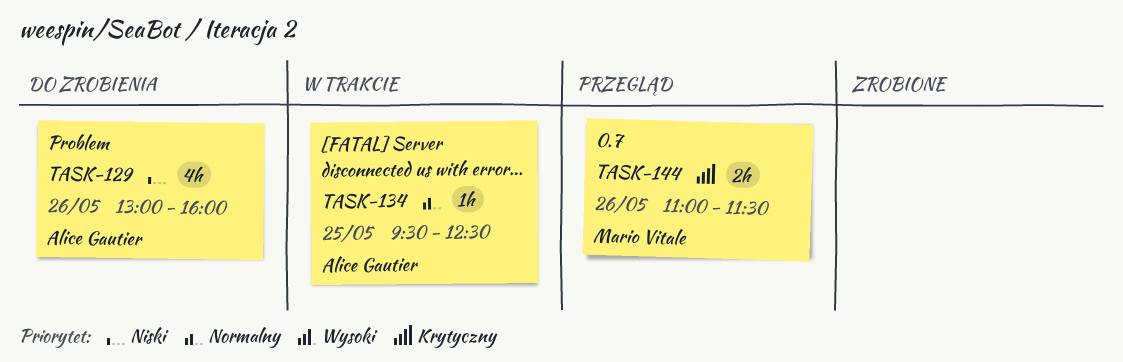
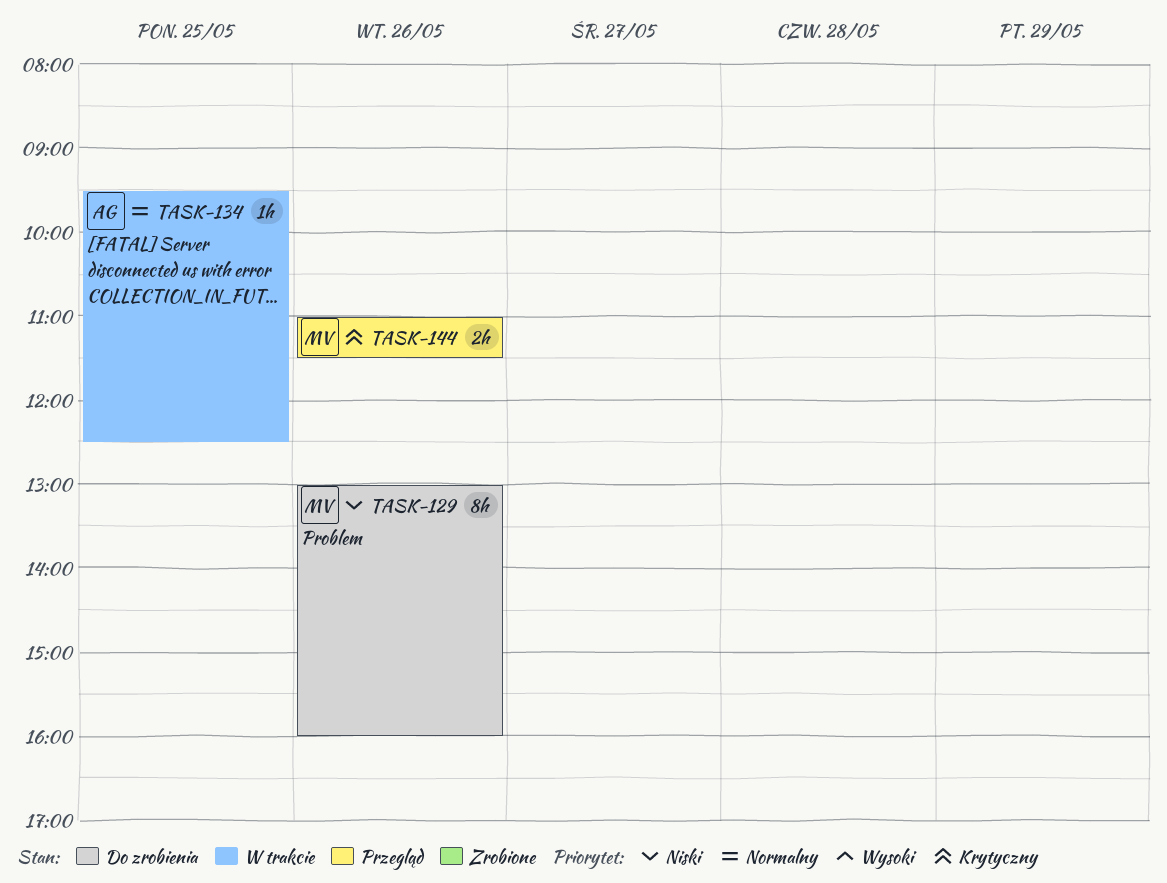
TASK-129, owner: Alice Gautier -> Mario Vitale
TASK-129, estimate: 4h -> 8h

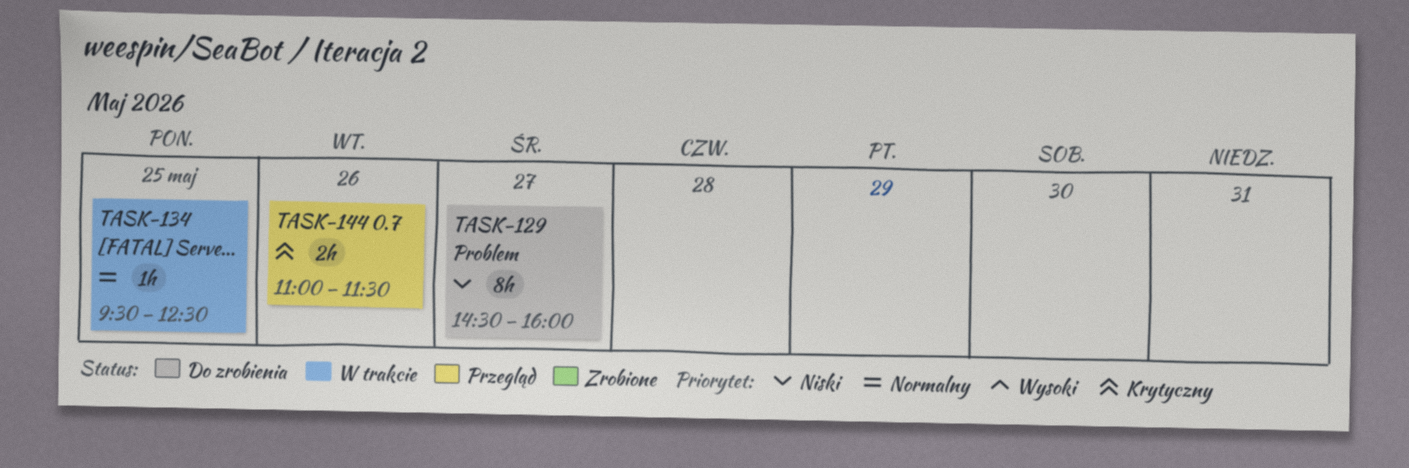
TASK-129, day: May 26 -> May 27
TASK-129, begins: 13:00 -> 14:30

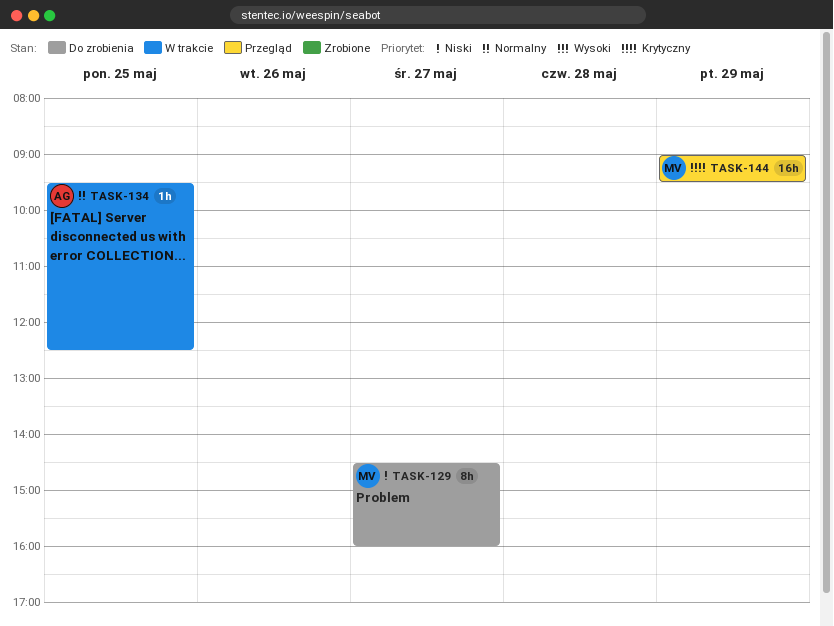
TASK-144, estimate: 2h -> 16h
TASK-144, day: May 26 -> May 29
TASK-144, begins: 11:00 -> 09:00
TASK-144, ends: 11:30 -> 09:30

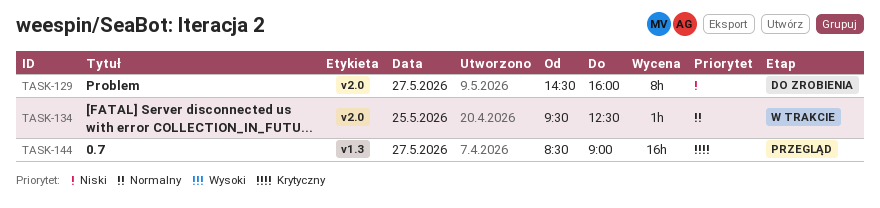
TASK-144, day: May 29 -> May 27
TASK-144, begins: 09:00 -> 08:30
TASK-144, ends: 09:30 -> 09:00

